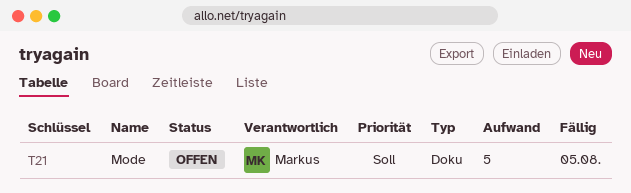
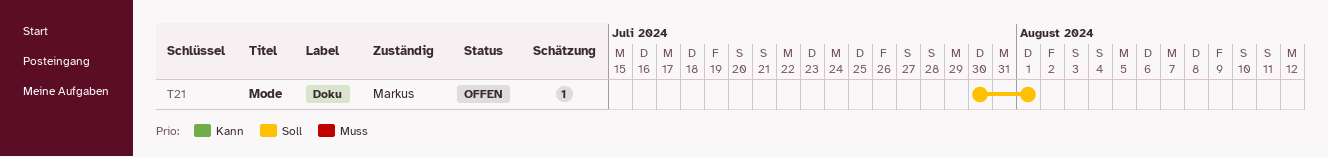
T21, estimate: 5 -> 1
T21, due: Aug 5 -> Aug 1

